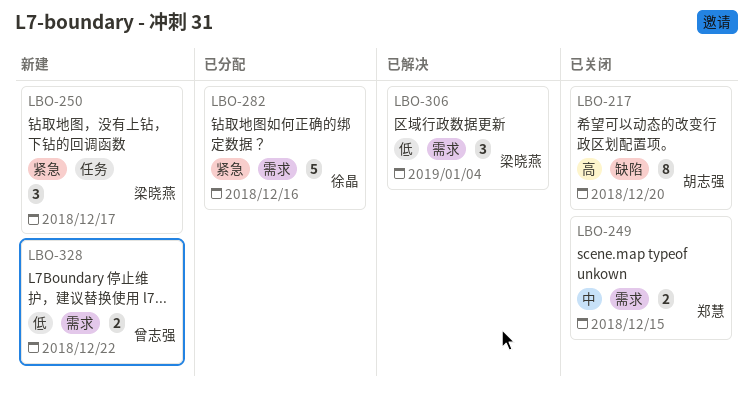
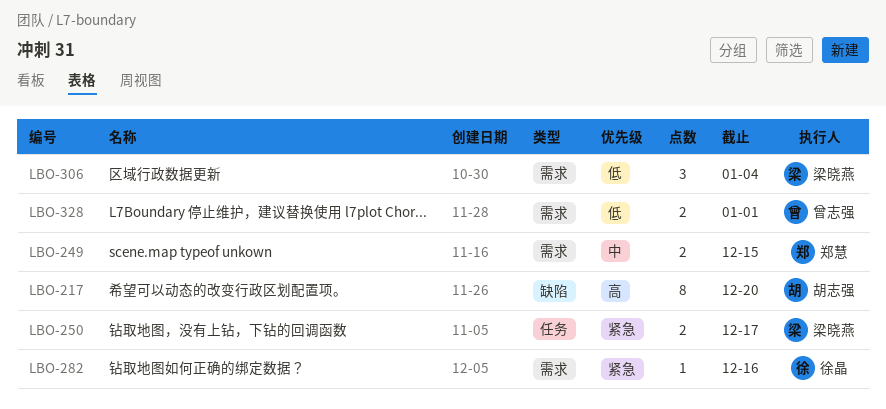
LBO-250, estimate: 3 -> 2
LBO-282, estimate: 5 -> 1
LBO-328, due: Dec 22 -> Jan 1

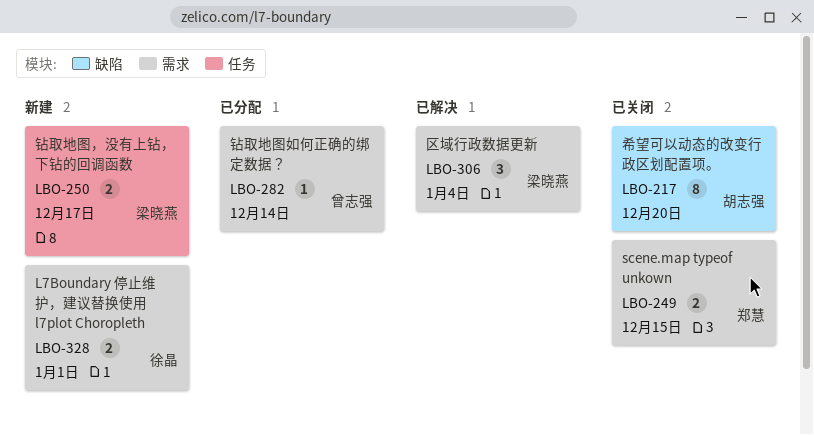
LBO-282, owner: 徐晶 -> 曾志强
LBO-282, due: Dec 16 -> Dec 14
LBO-328, owner: 曾志强 -> 徐晶

